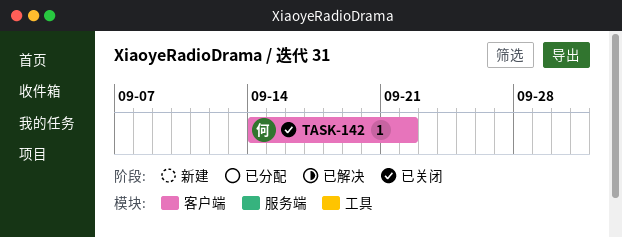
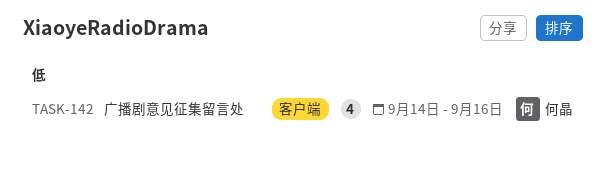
TASK-142, estimate: 1 -> 4
TASK-142, due: Sep 22 -> Sep 16

